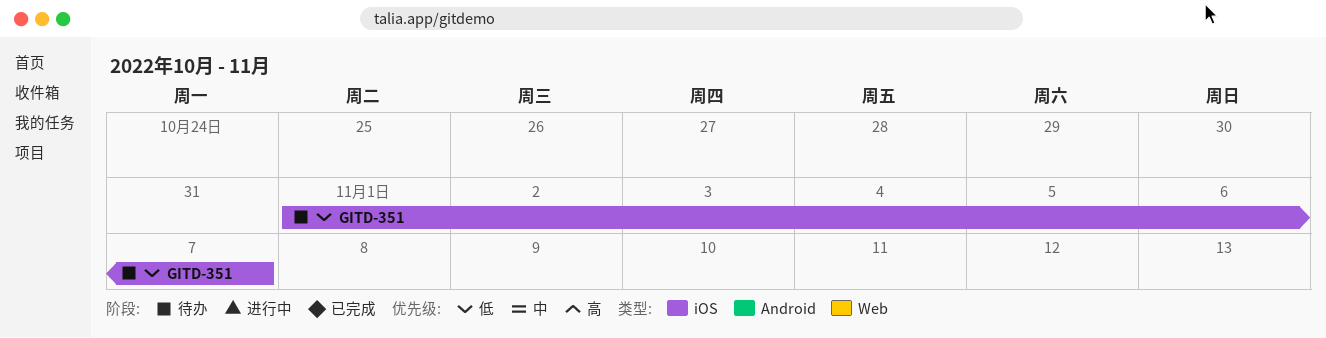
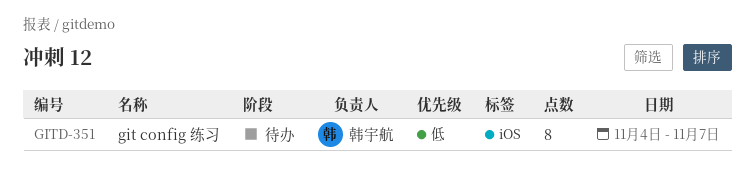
GITD-351, start: Nov 1 -> Nov 4

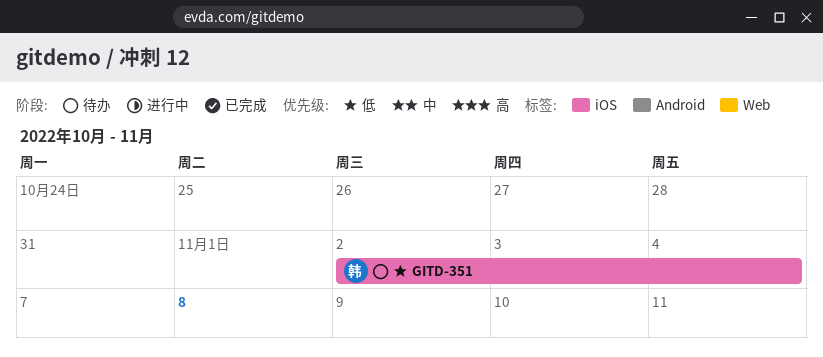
GITD-351, start: Nov 4 -> Nov 2
GITD-351, due: Nov 7 -> Nov 4

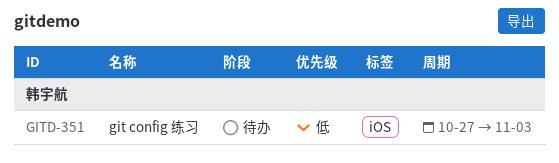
GITD-351, start: Nov 2 -> Oct 27
GITD-351, due: Nov 4 -> Nov 3

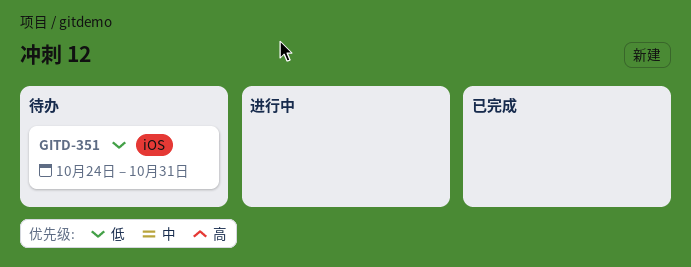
GITD-351, start: Oct 27 -> Oct 24
GITD-351, due: Nov 3 -> Oct 31

